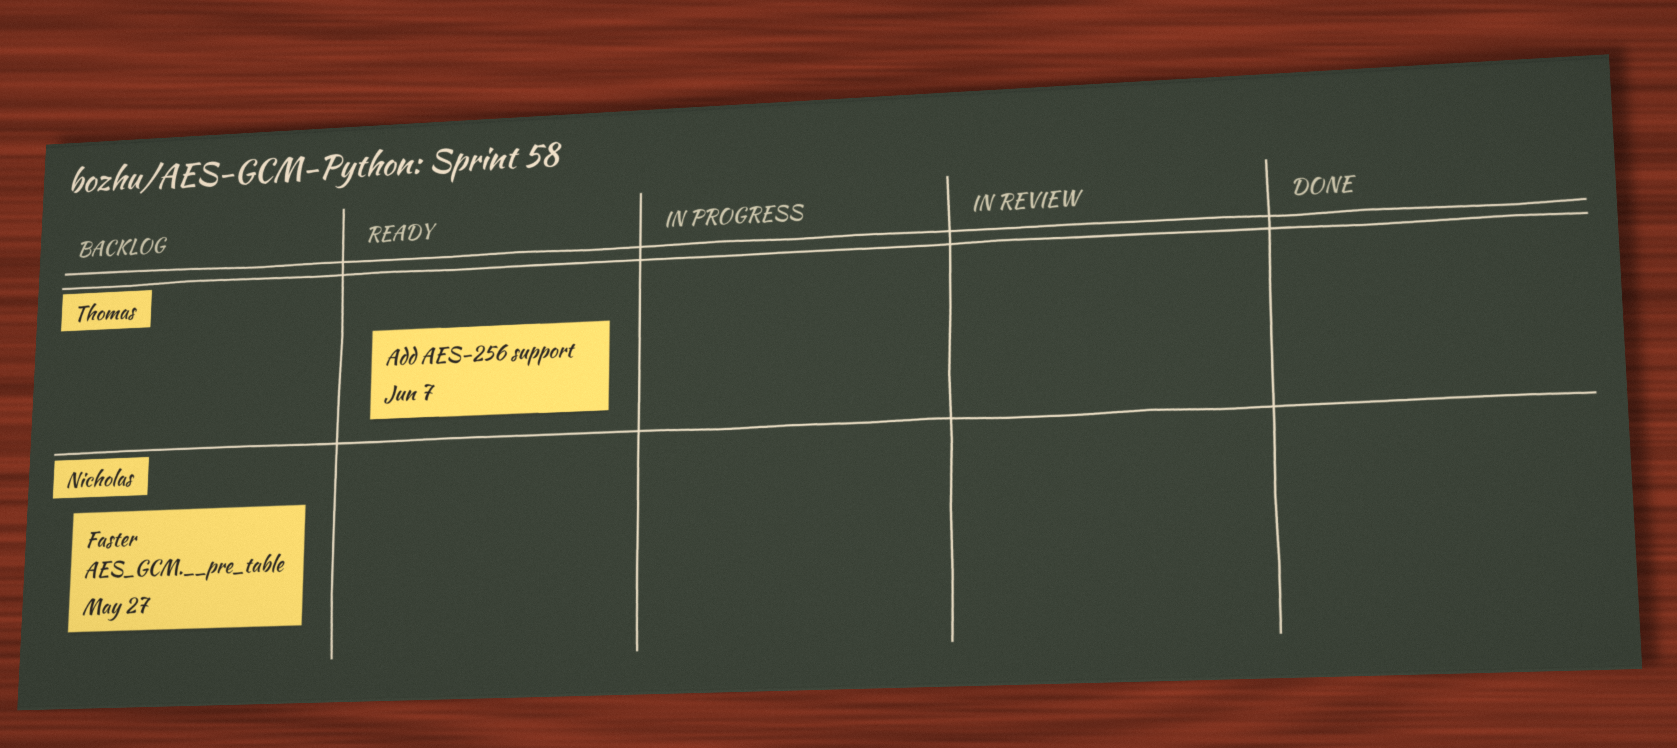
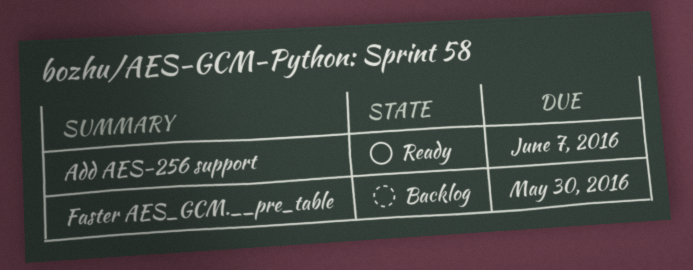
Faster AES_GCM.__pre_table, due: May 27 -> May 30

